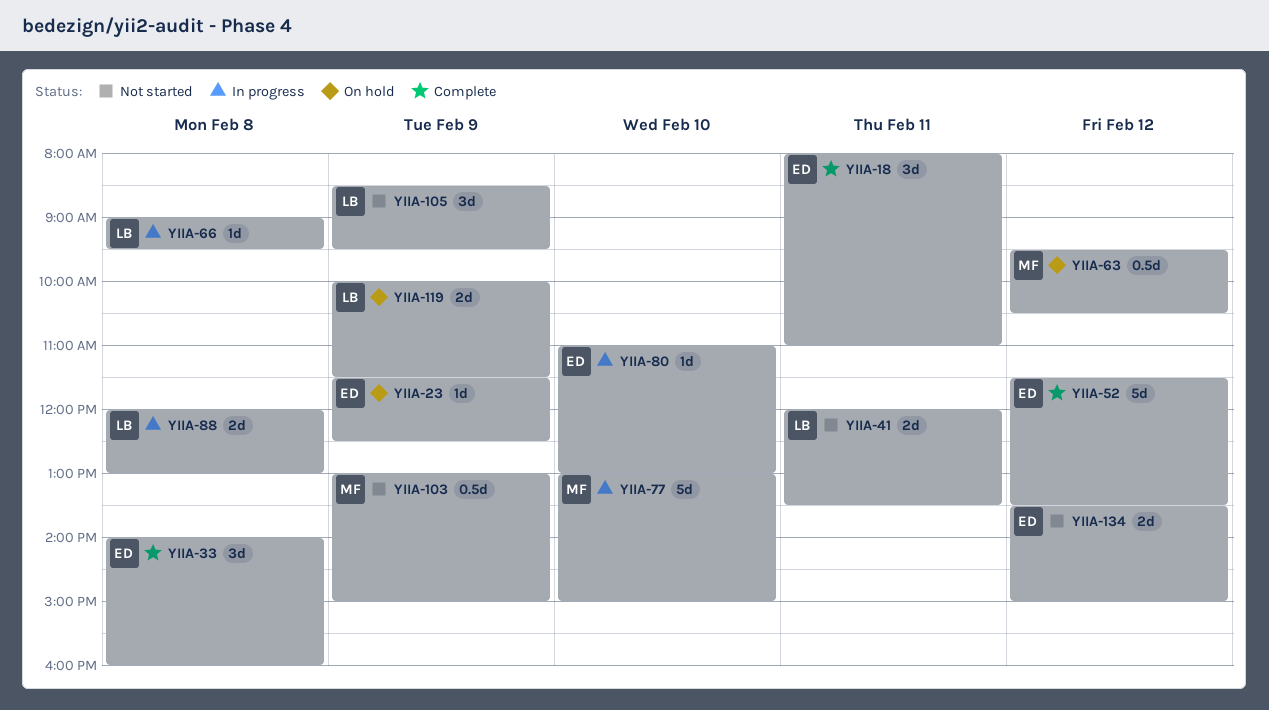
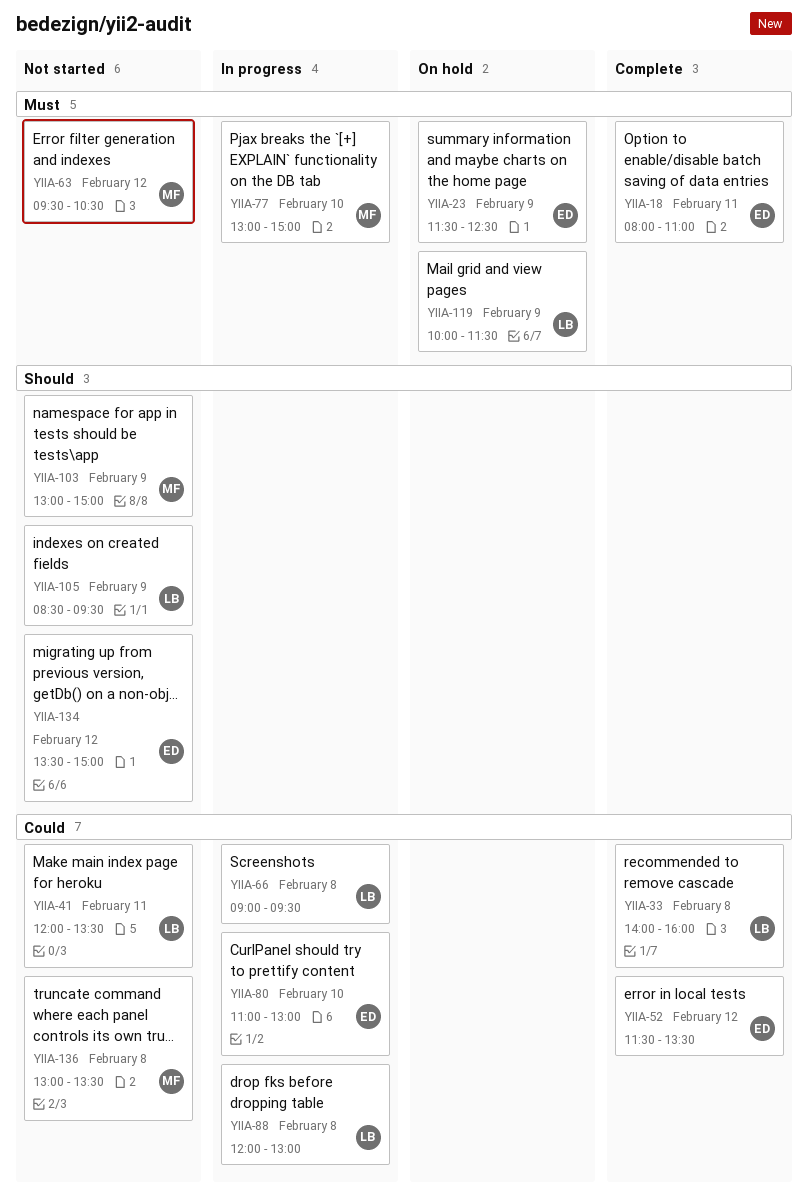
YIIA-33, owner: ED -> LB
YIIA-63, status: On hold -> Not started
YIIA-136: none -> present

